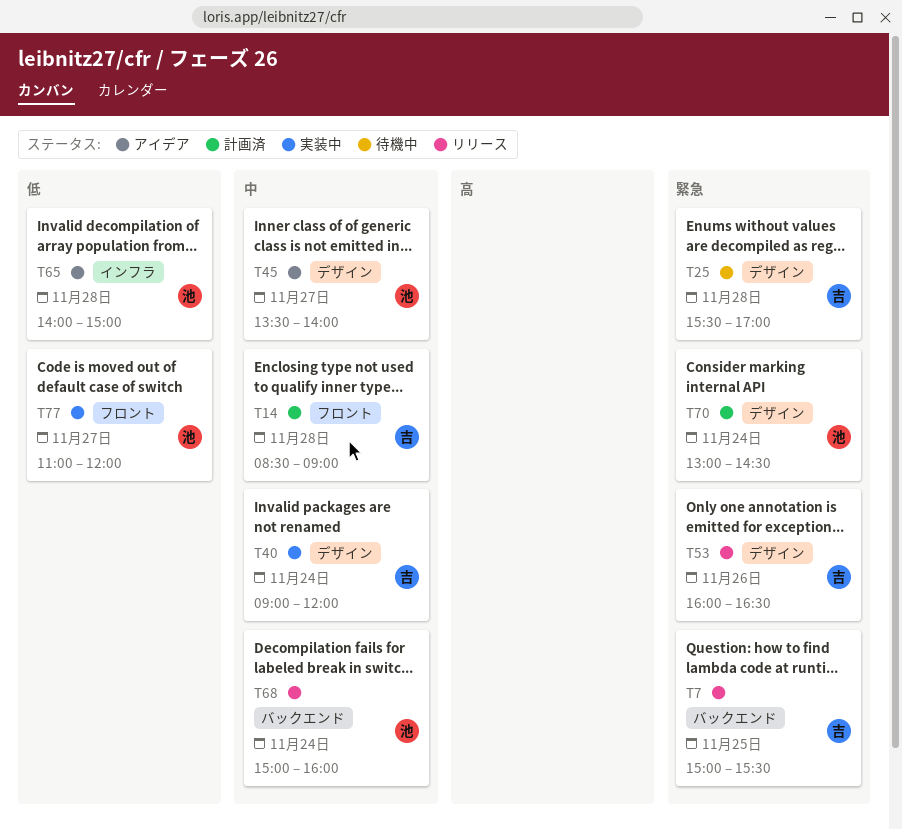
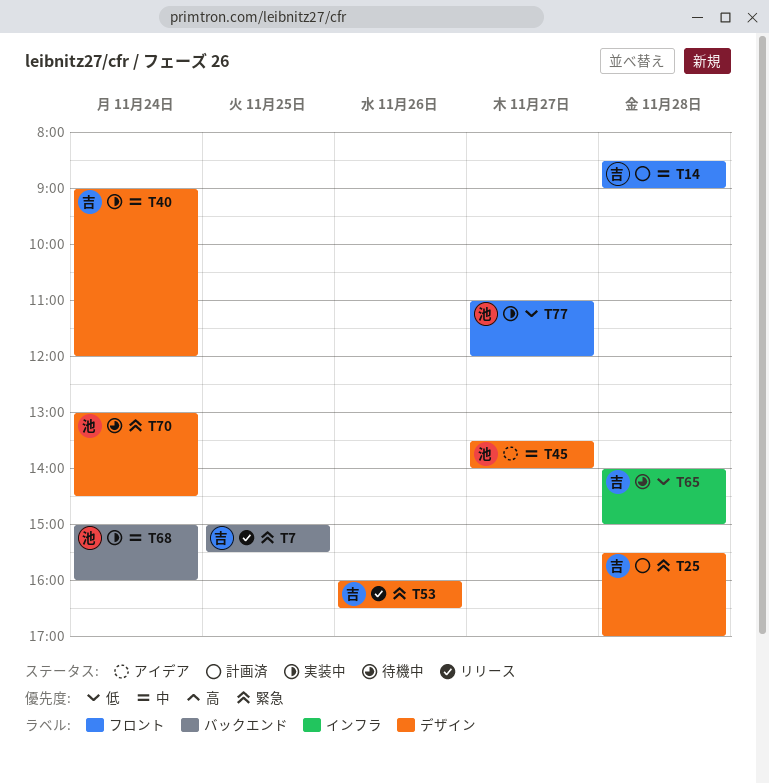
T25, status: 待機中 -> 計画済
T65, status: アイデア -> 待機中
T65, owner: 池 -> 吉
T68, status: リリース -> 実装中
T70, status: 計画済 -> 待機中

